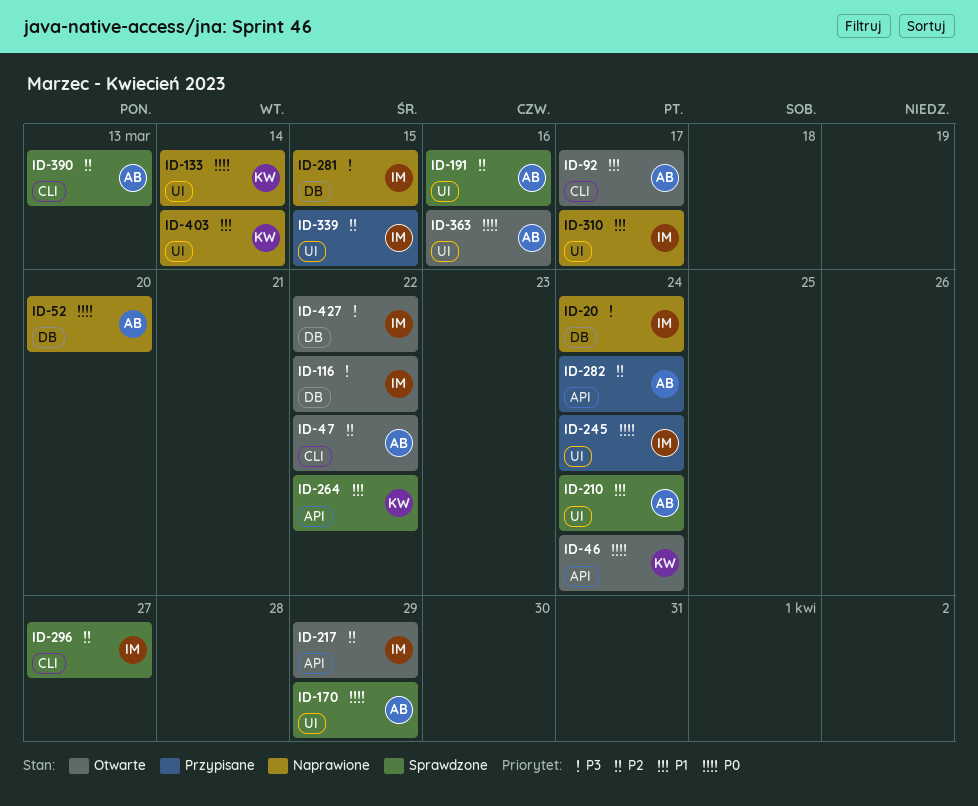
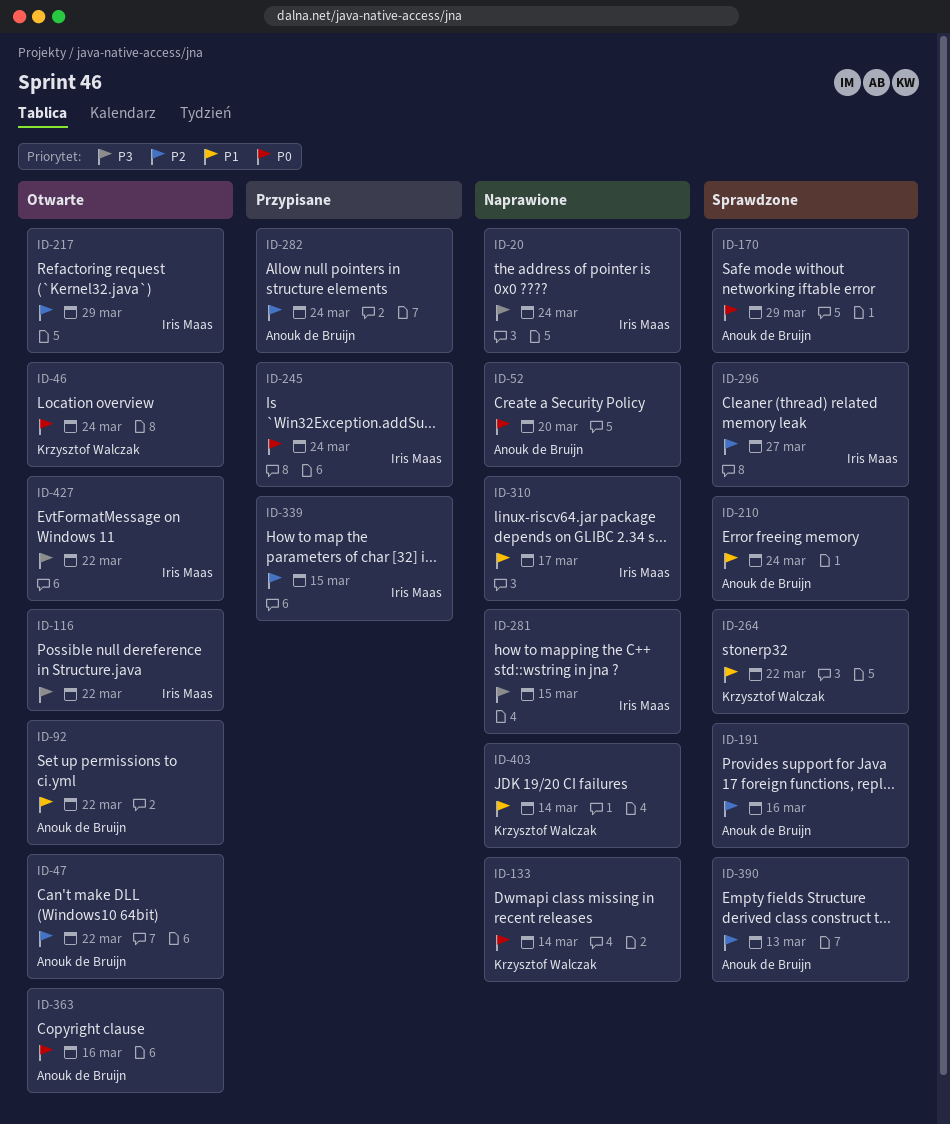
ID-92, due: Mar 17 -> Mar 22

